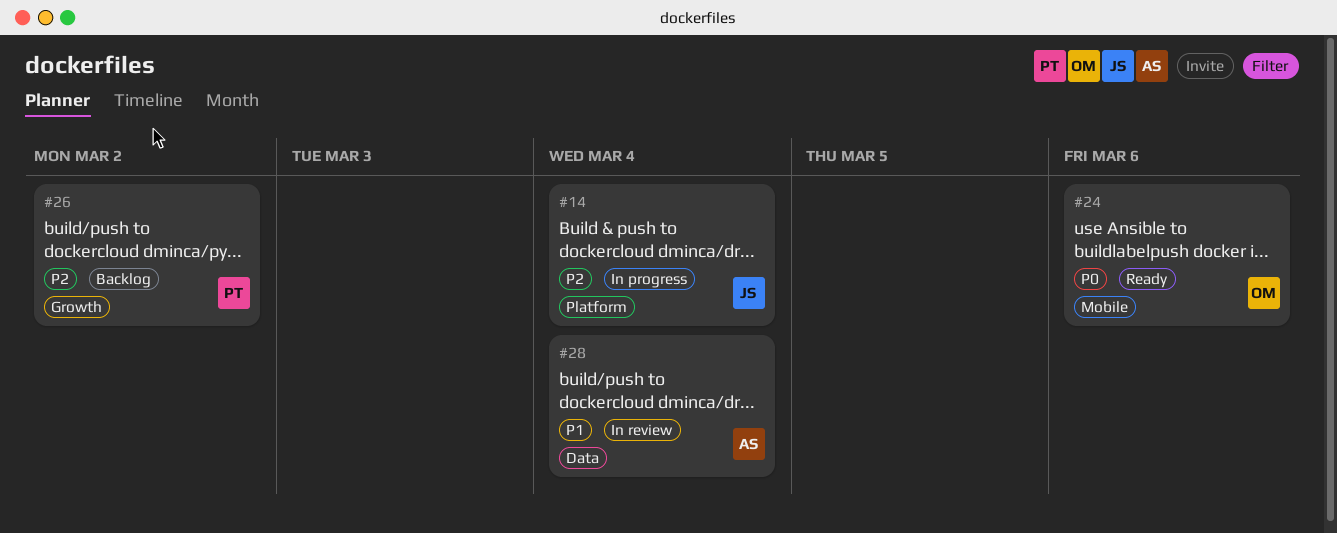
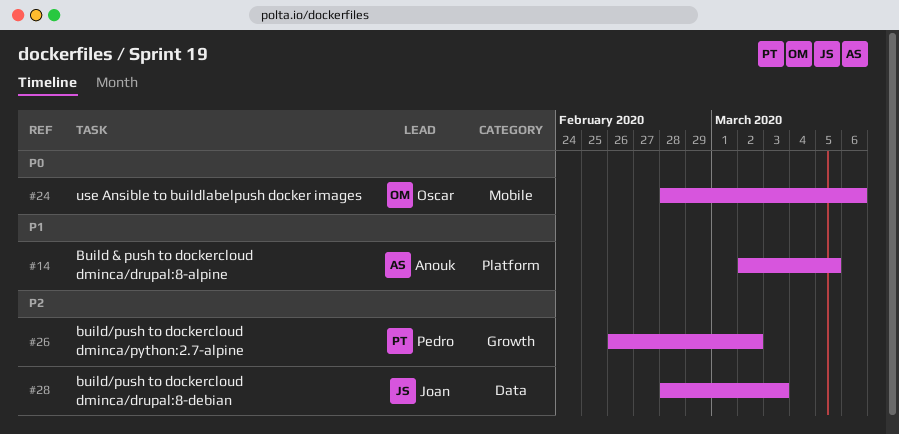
#14, owner: Joan -> Anouk
#14, priority: P2 -> P1
#14, due: Mar 4 -> Mar 5
#28, owner: Anouk -> Joan
#28, priority: P1 -> P2
#28, due: Mar 4 -> Mar 3

